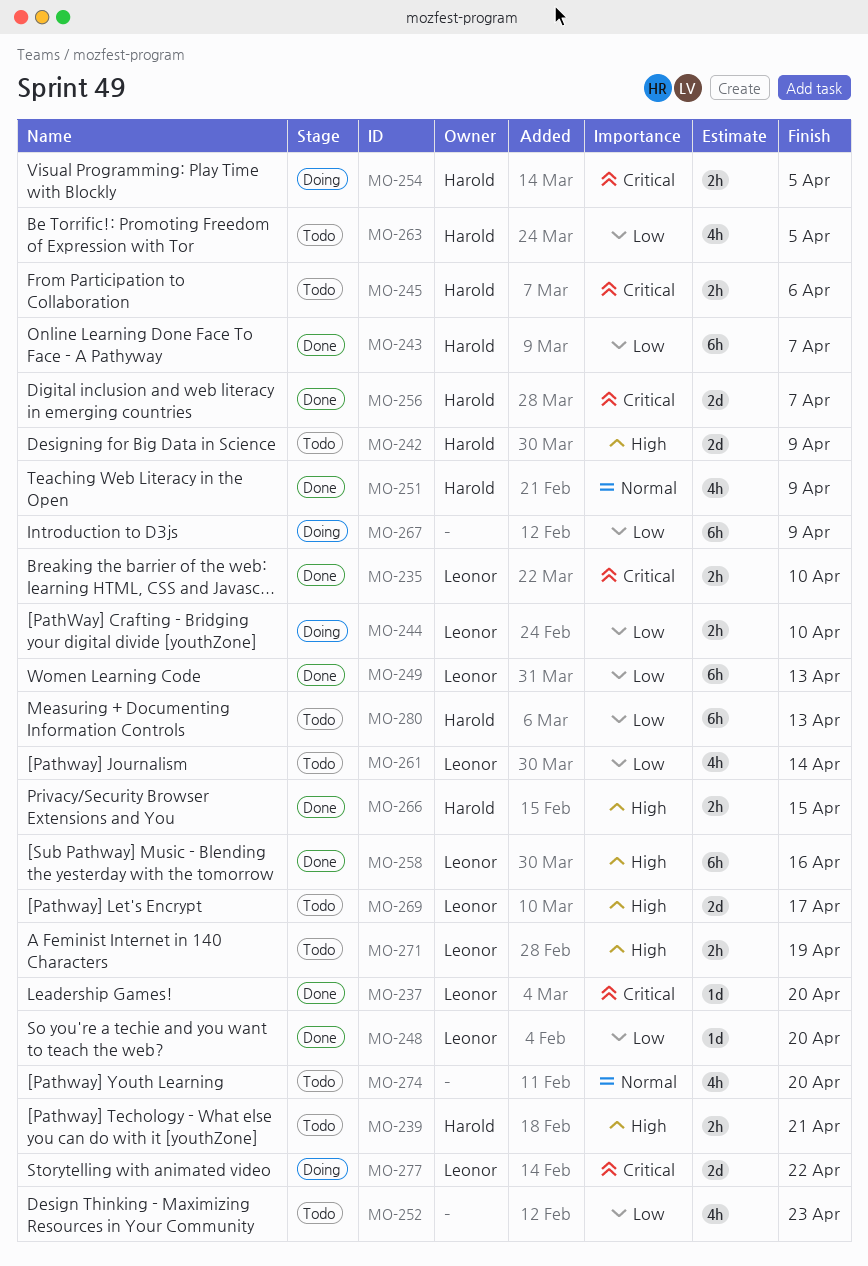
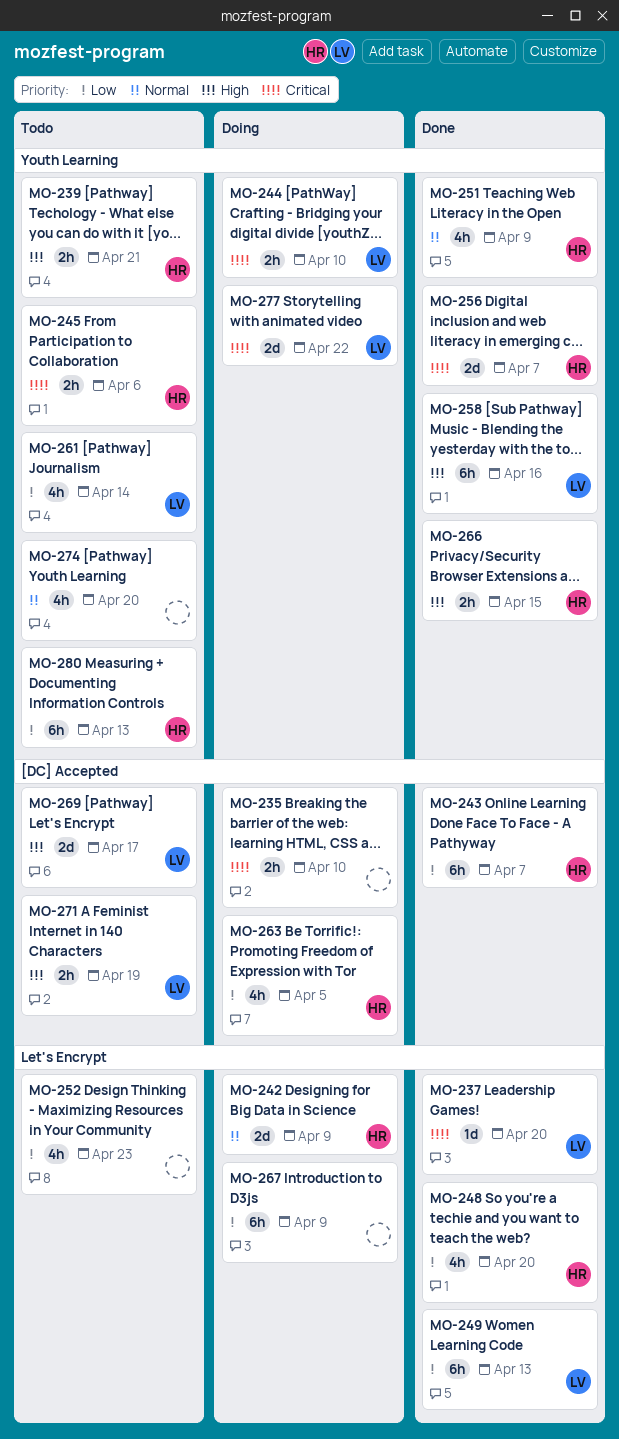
MO-235, status: Done -> Doing
MO-235, owner: Leonor -> none
MO-242, status: Todo -> Doing
MO-242, priority: High -> Normal
MO-244, priority: Low -> Critical
MO-248, owner: Leonor -> Harold
MO-248, estimate: 1d -> 4h
MO-254: present -> none
MO-263, status: Todo -> Doing

